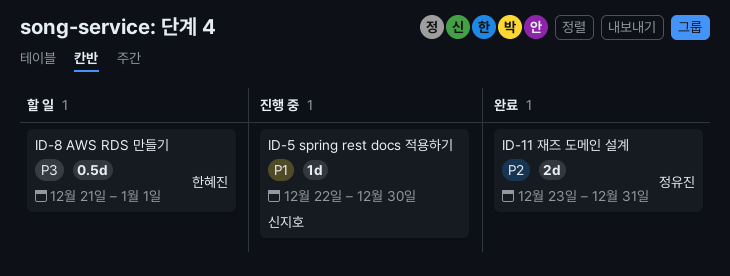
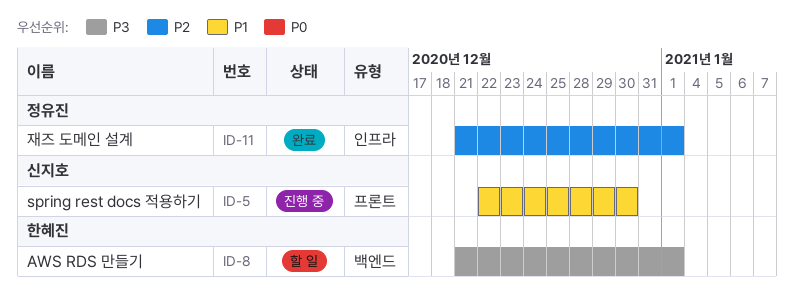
ID-11, start: Dec 23 -> Dec 21
ID-11, due: Dec 31 -> Jan 1

